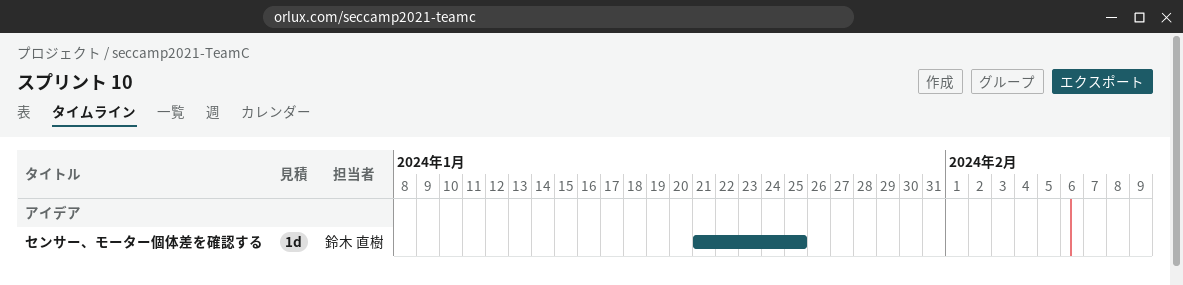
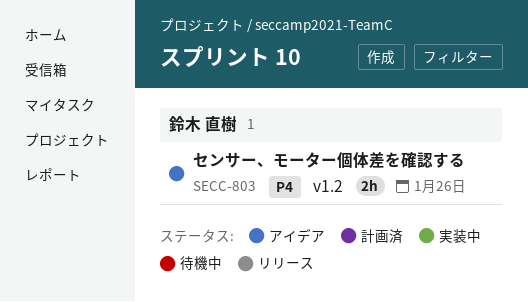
センサー、モーター個体差を確認する, estimate: 1d -> 2h
センサー、モーター個体差を確認する, due: Jan 25 -> Jan 26

